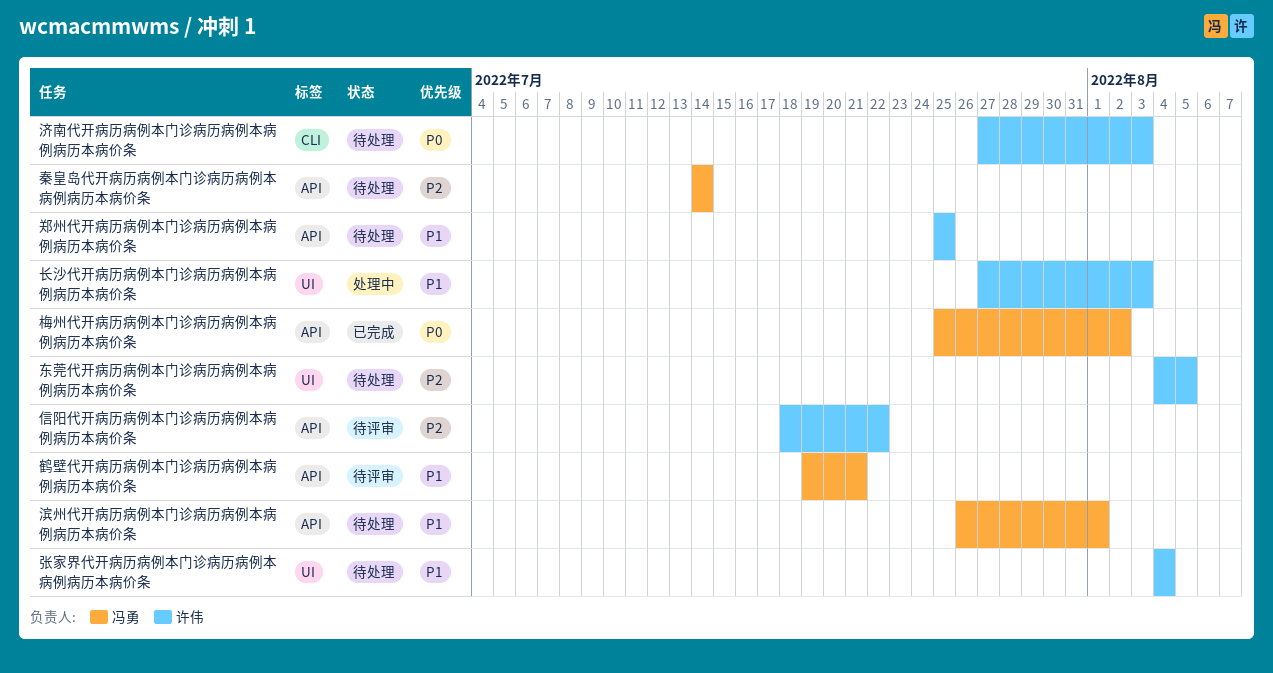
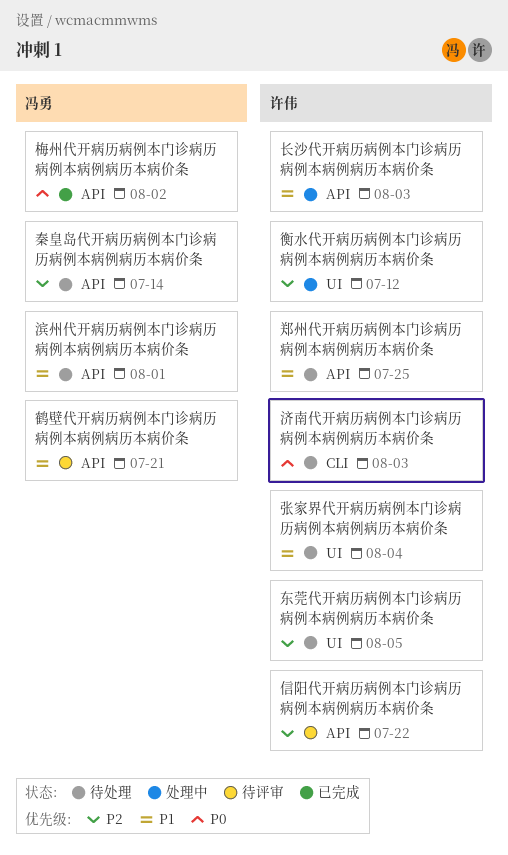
衡水代开病历病例本门诊病历病例本病例病历本病价条: none -> present
长沙代开病历病例本门诊病历病例本病例病历本病价条, label: UI -> API

